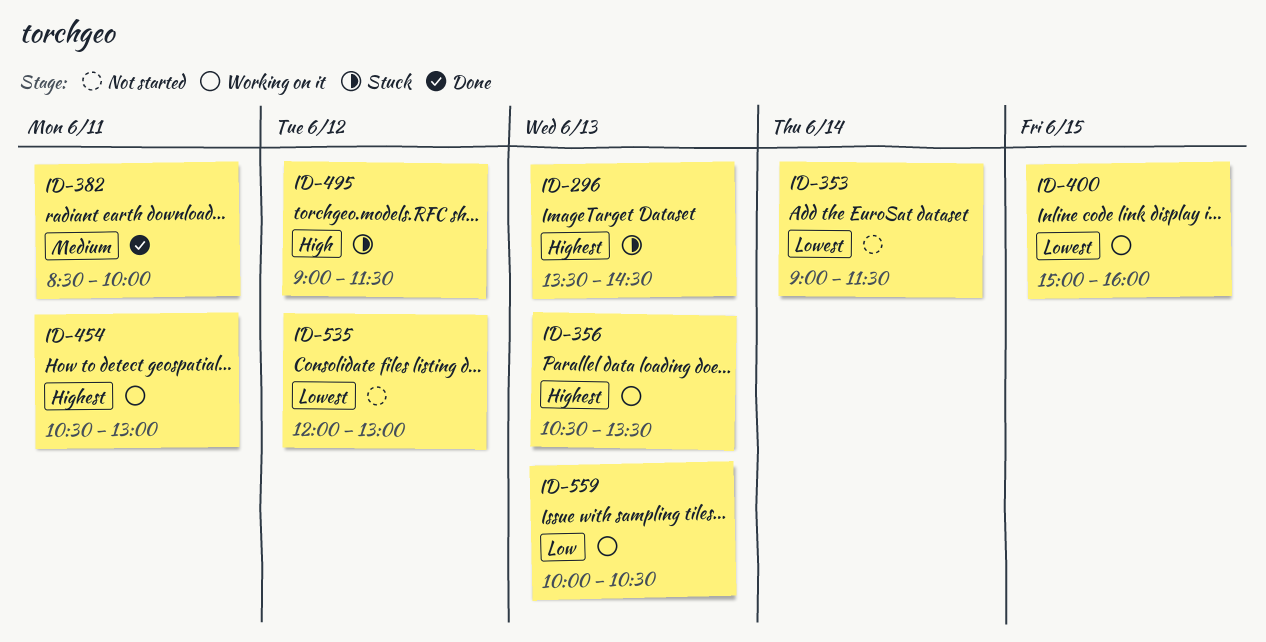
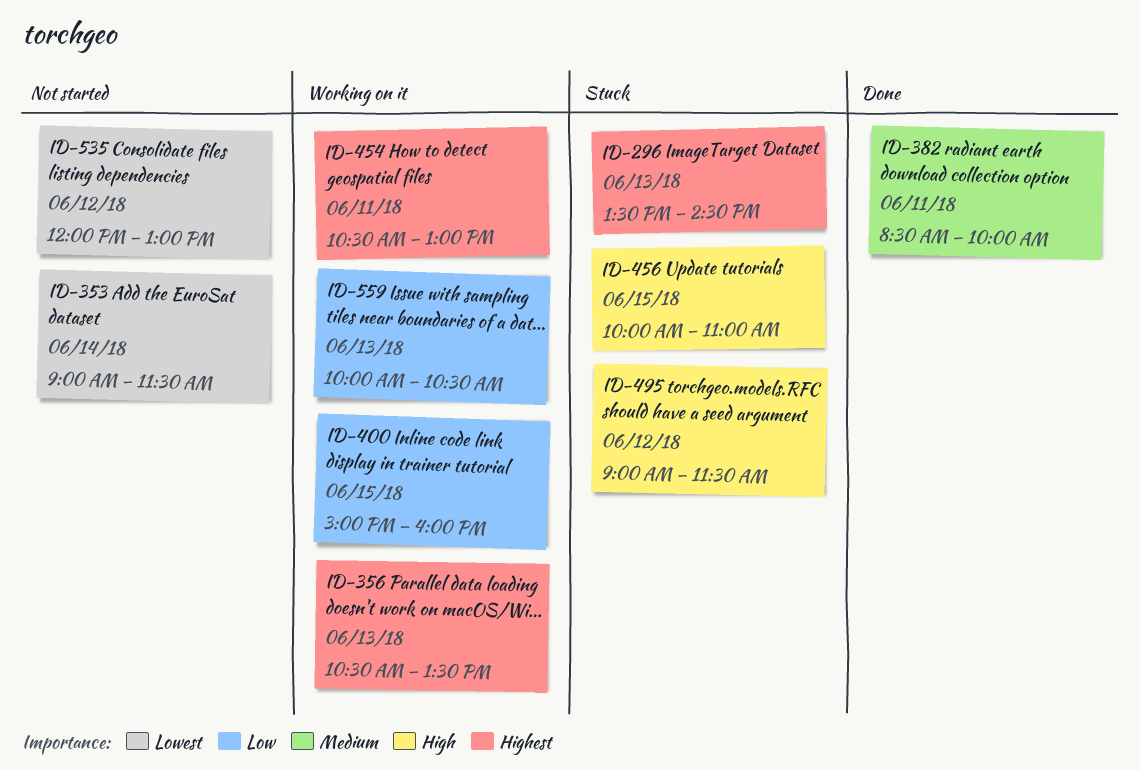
ID-400, priority: Lowest -> Low
ID-456: none -> present

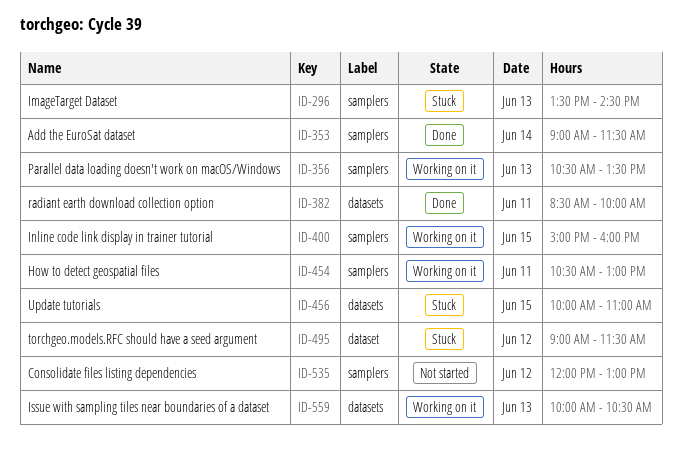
ID-353, status: Not started -> Done

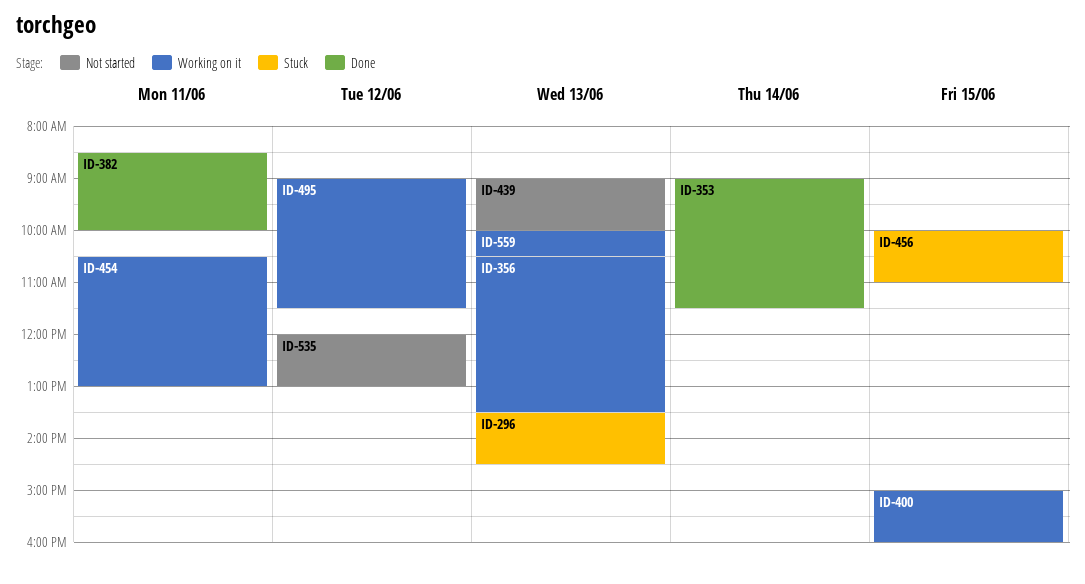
ID-439: none -> present
ID-495, status: Stuck -> Working on it

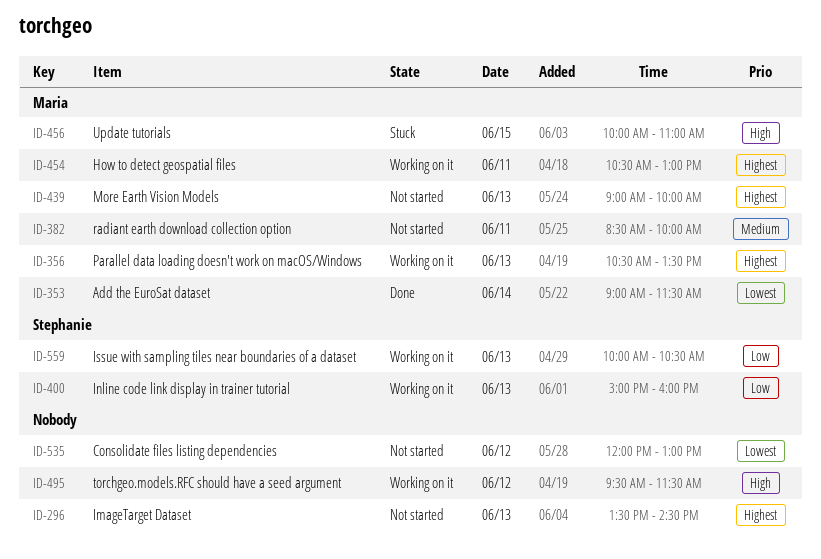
ID-296, status: Stuck -> Not started
ID-382, status: Done -> Not started
ID-400, day: Jun 15 -> Jun 13
ID-495, begins: 09:00 -> 09:30

